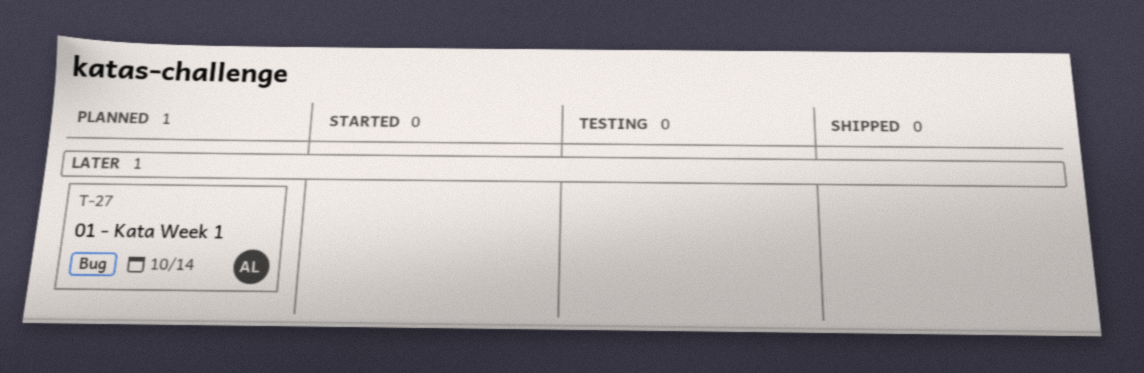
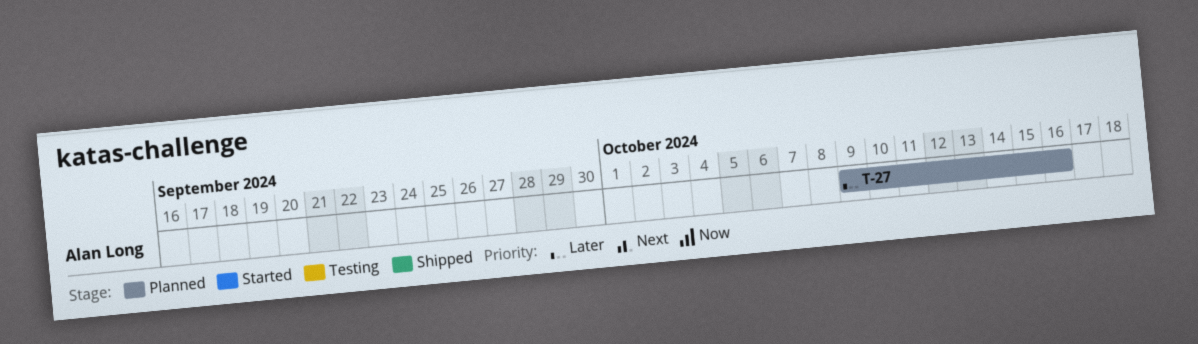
T-27, due: Oct 14 -> Oct 16

